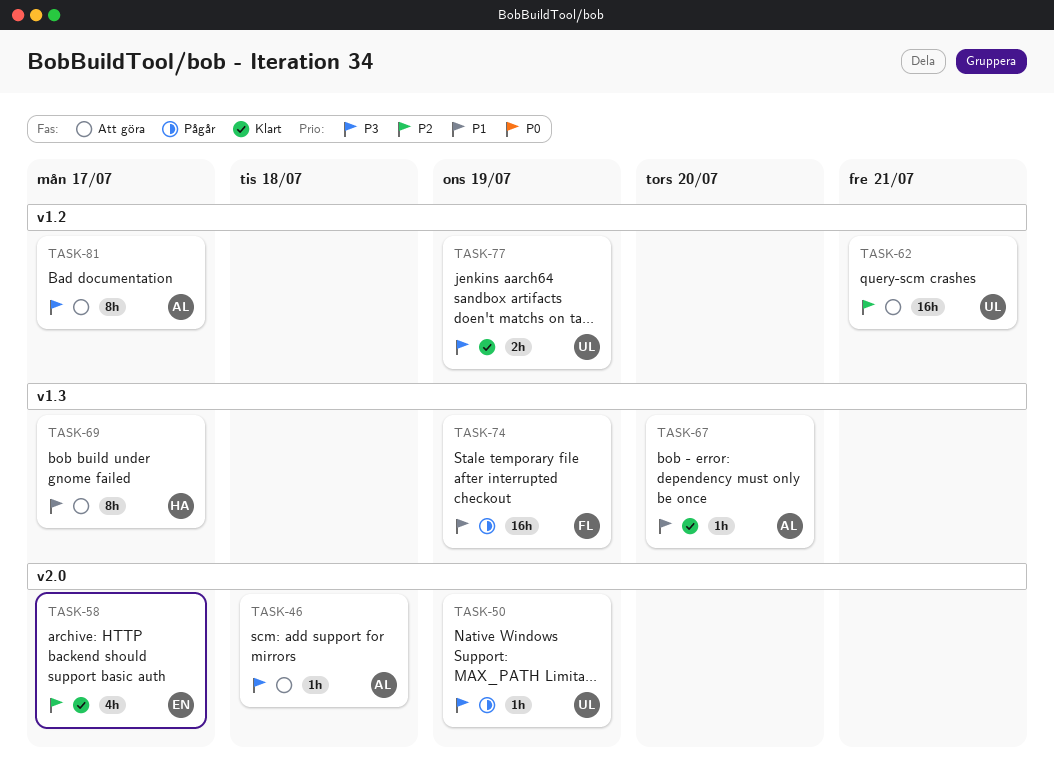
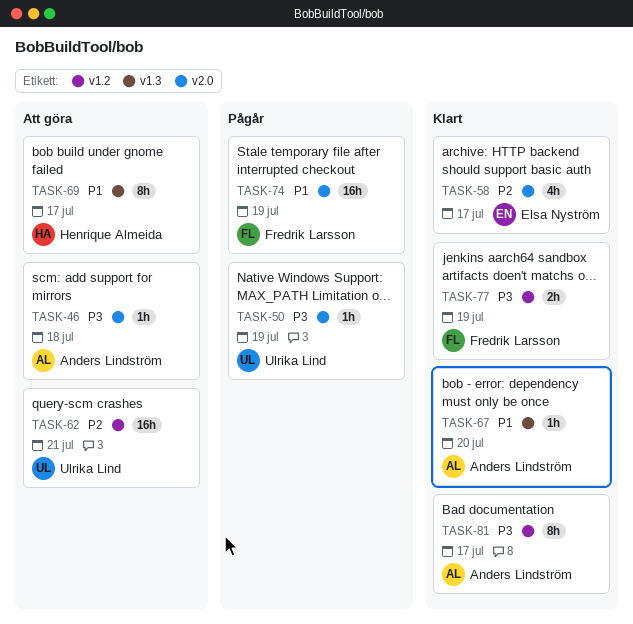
TASK-74, label: v1.3 -> v2.0
TASK-77, owner: Ulrika Lind -> Fredrik Larsson
TASK-81, status: Att göra -> Klart

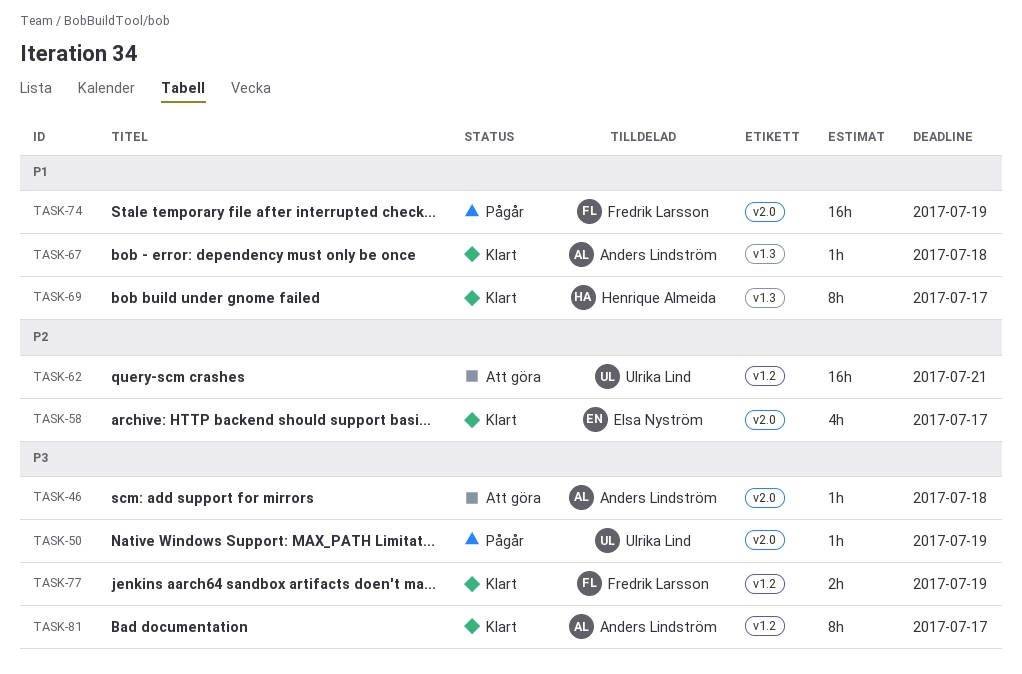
TASK-67, due: Jul 20 -> Jul 18
TASK-69, status: Att göra -> Klart

